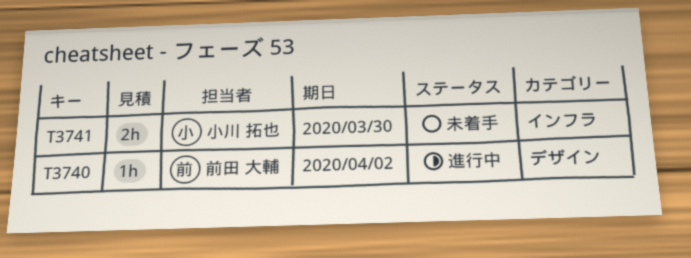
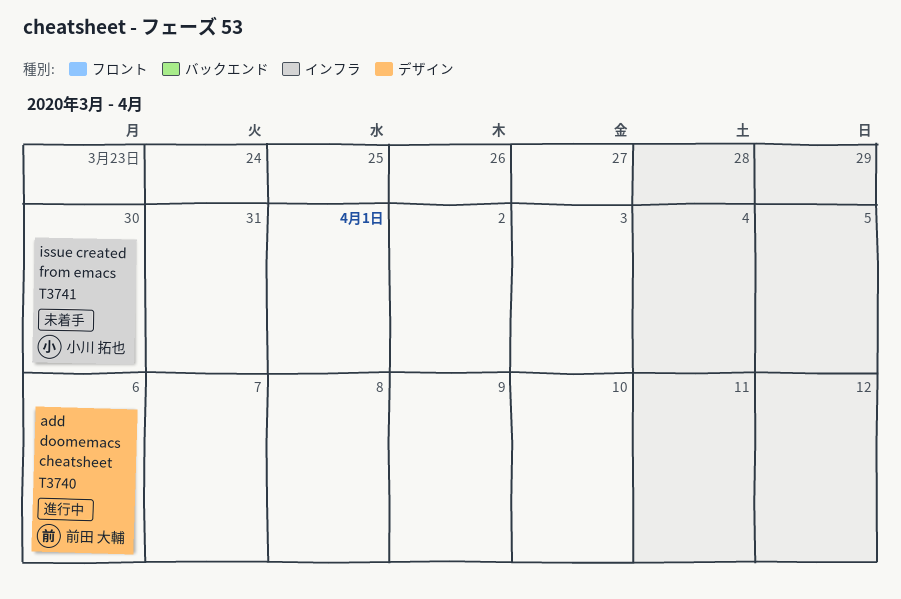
T3740, due: Apr 2 -> Apr 6

